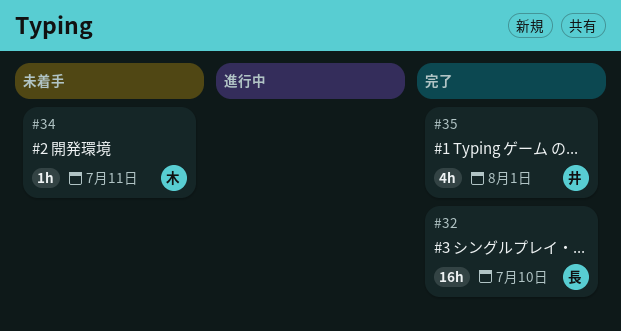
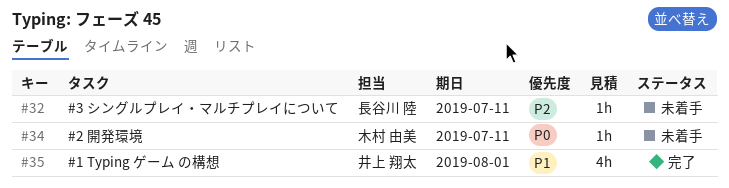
#32, status: 完了 -> 未着手
#32, estimate: 16h -> 1h
#32, due: Jul 10 -> Jul 11

